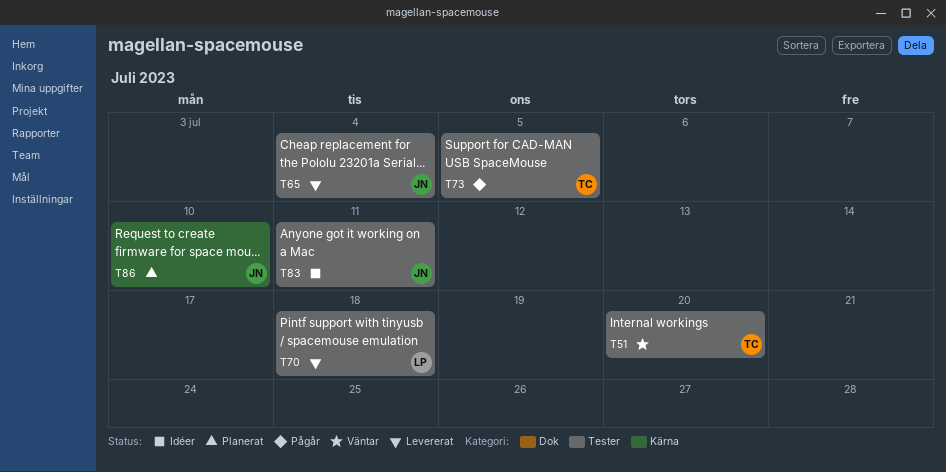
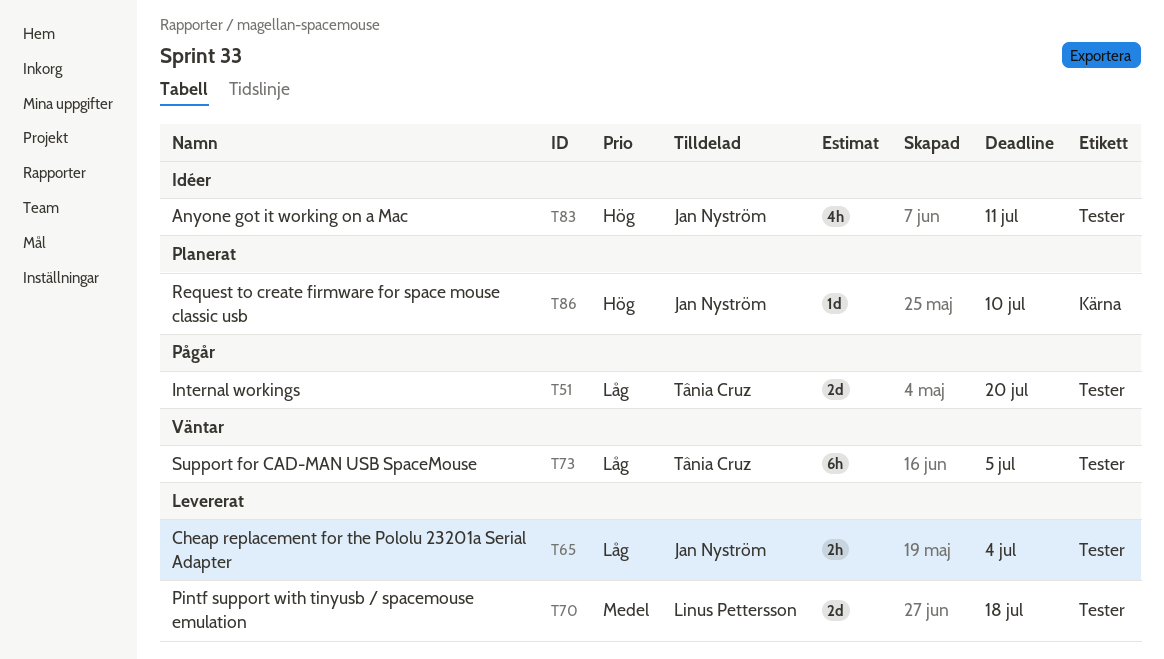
T51, status: Väntar -> Pågår
T73, status: Pågår -> Väntar

